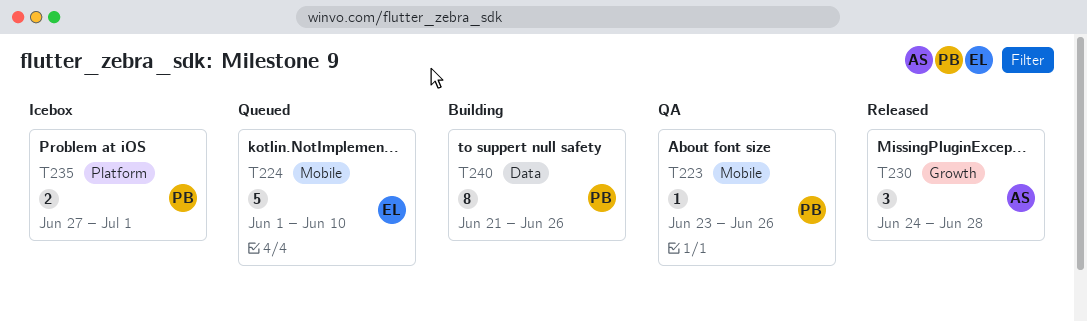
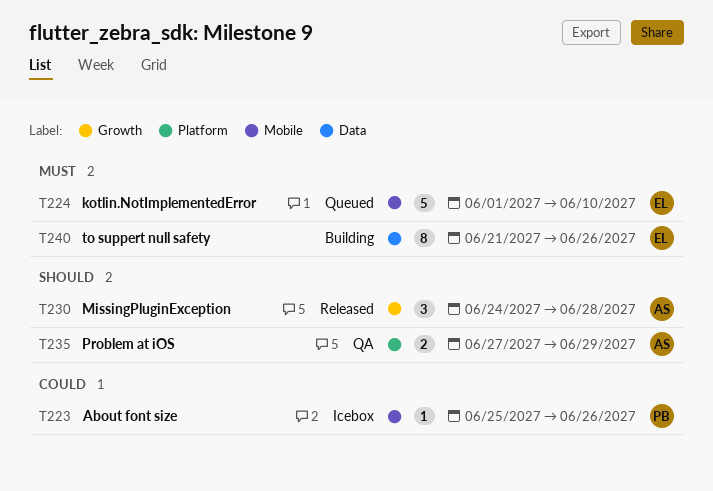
T223, status: QA -> Icebox
T223, start: Jun 23 -> Jun 25
T235, status: Icebox -> QA
T235, owner: PB -> AS
T235, due: Jul 1 -> Jun 29
T240, owner: PB -> EL

